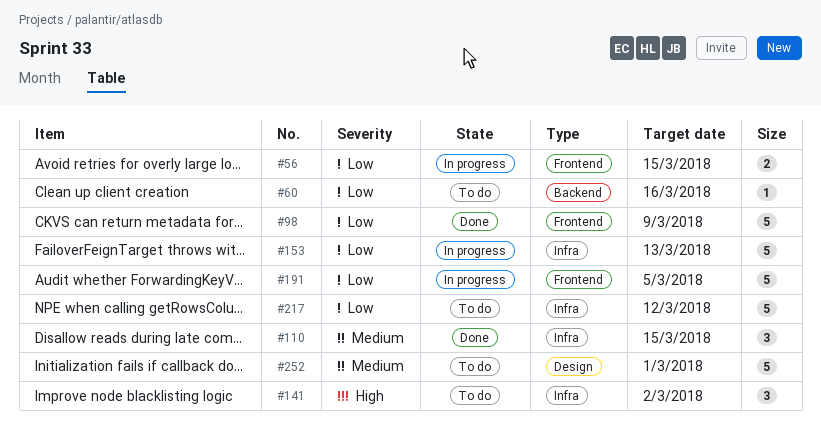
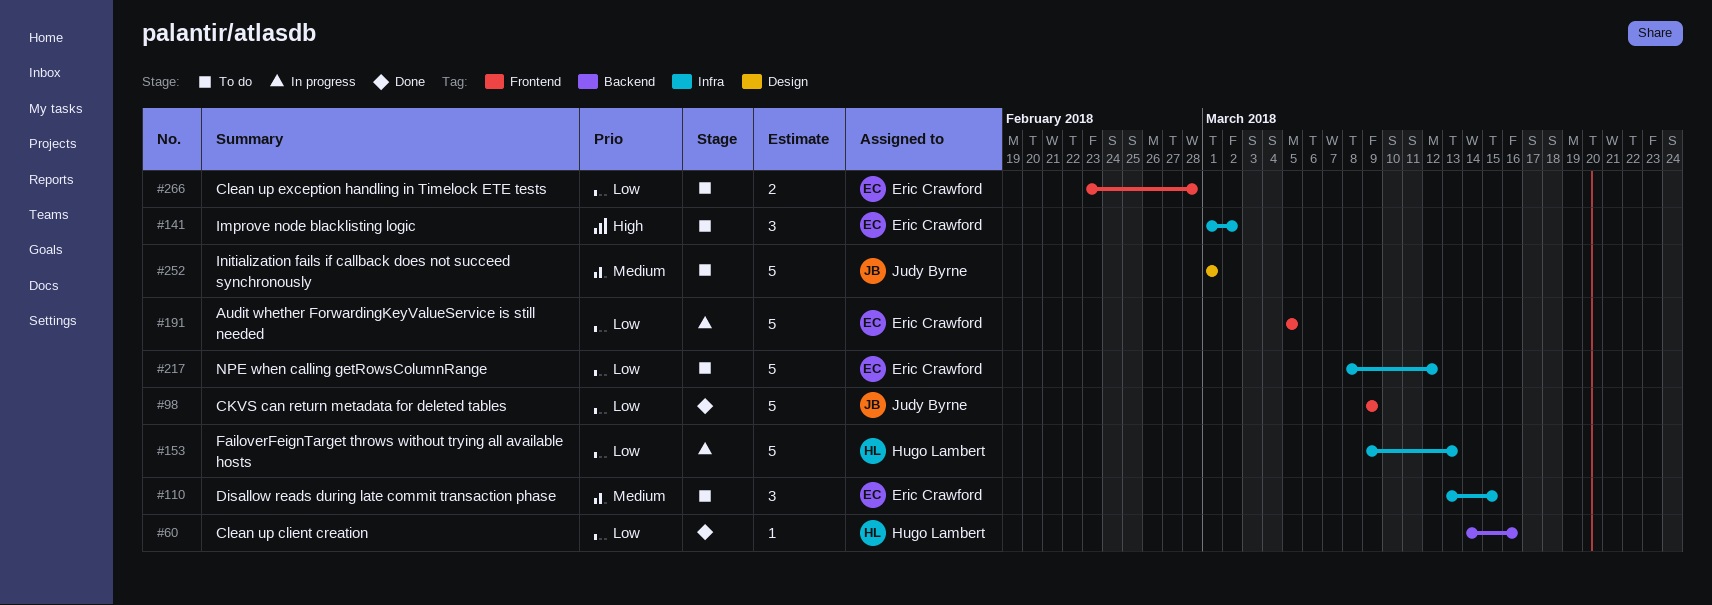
#56: present -> none
#60, status: To do -> Done
#110, status: Done -> To do
#266: none -> present

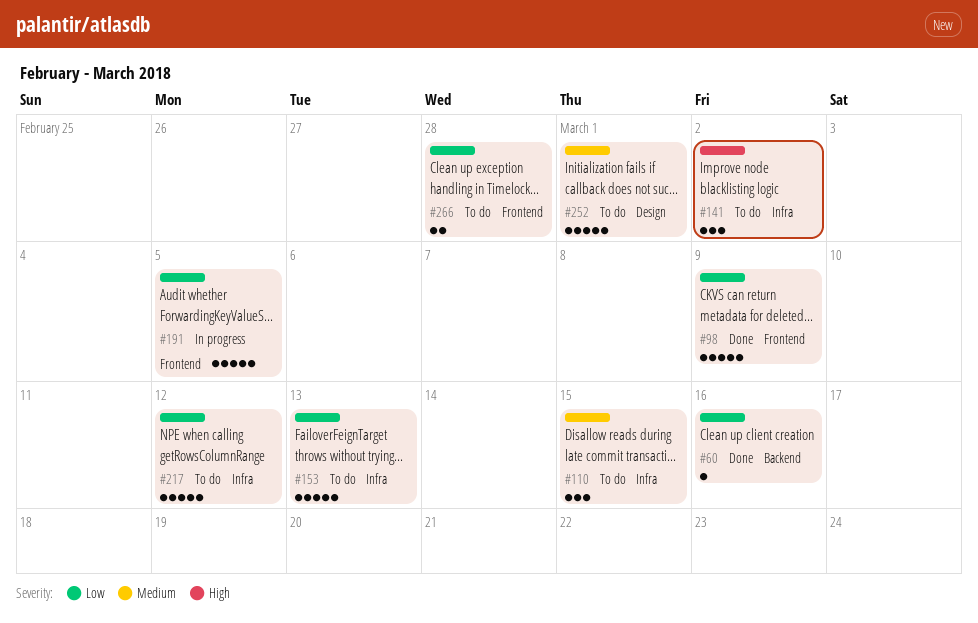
#153, status: In progress -> To do

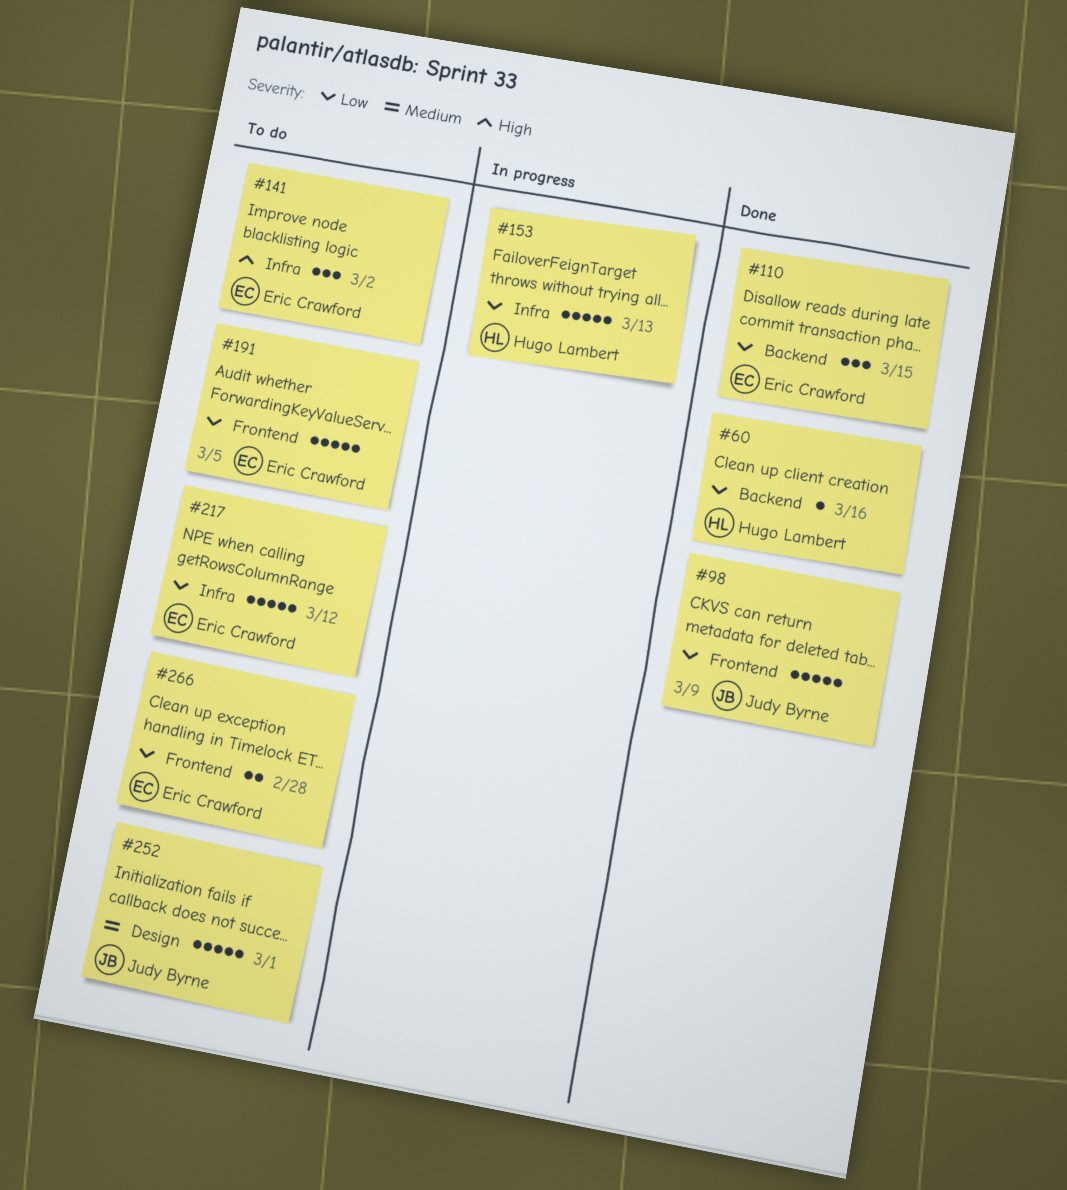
#110, status: To do -> Done
#110, priority: Medium -> Low
#110, label: Infra -> Backend
#153, status: To do -> In progress
#191, status: In progress -> To do

